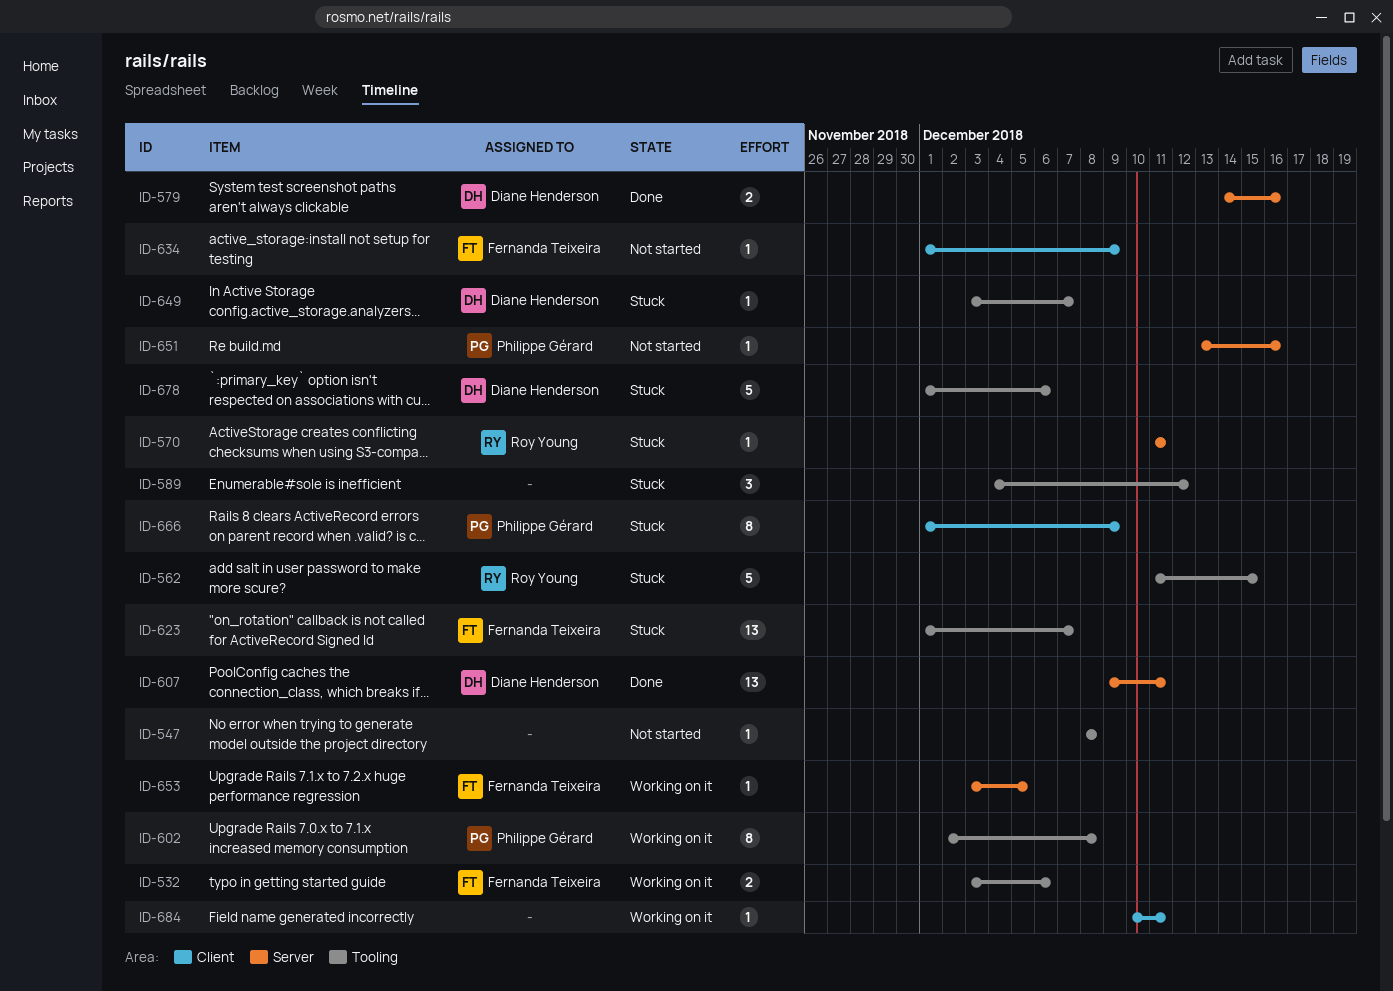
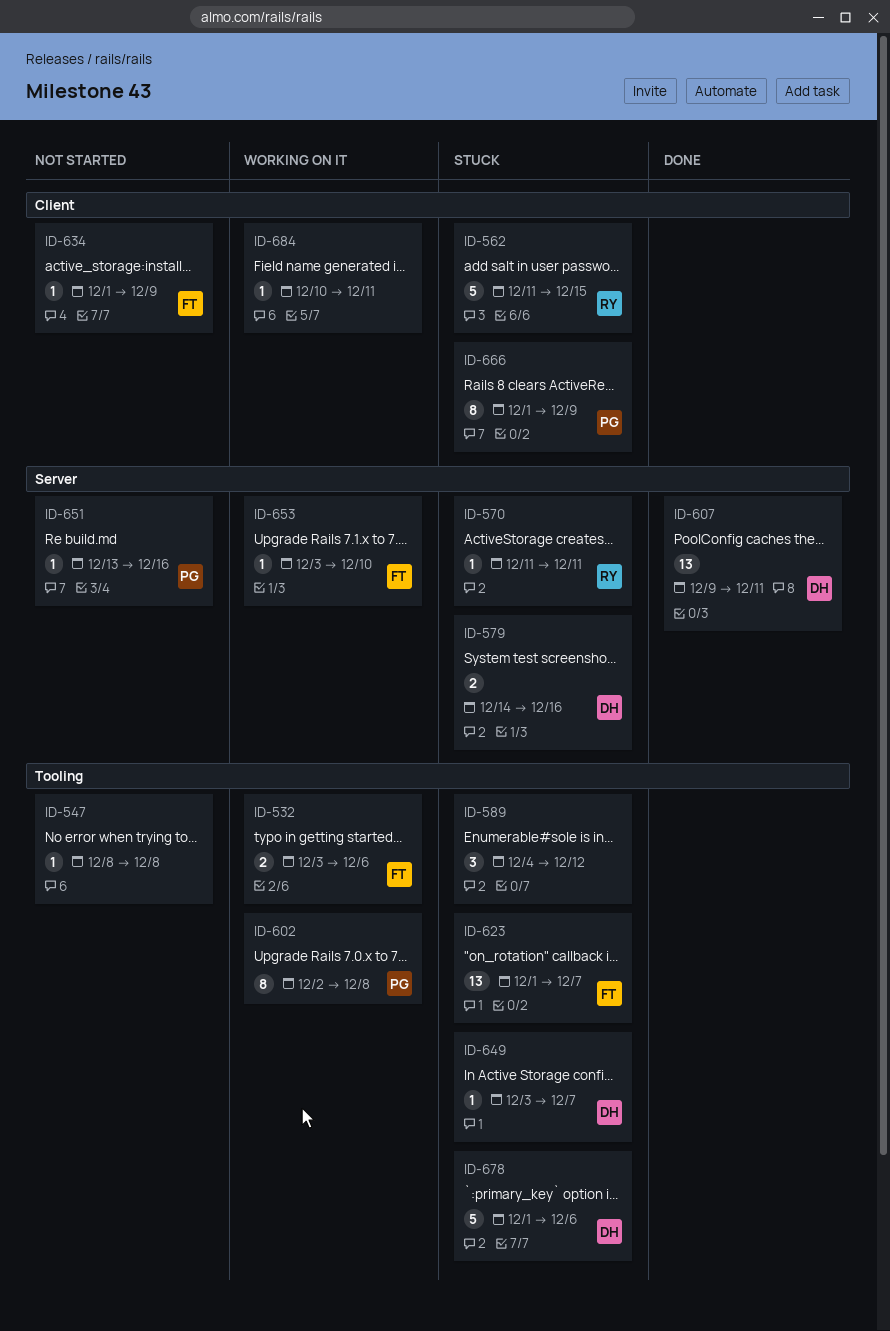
ID-562, label: Tooling -> Client
ID-579, status: Done -> Stuck
ID-653, due: Dec 5 -> Dec 10

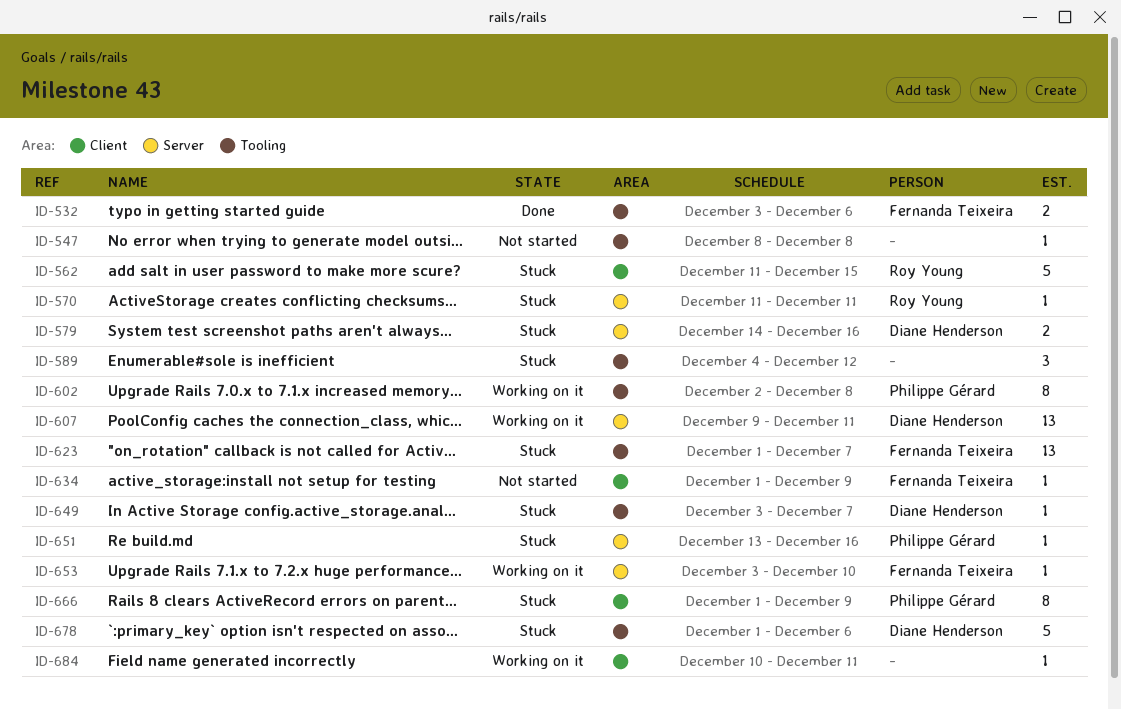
ID-532, status: Working on it -> Done
ID-607, status: Done -> Working on it
ID-651, status: Not started -> Stuck

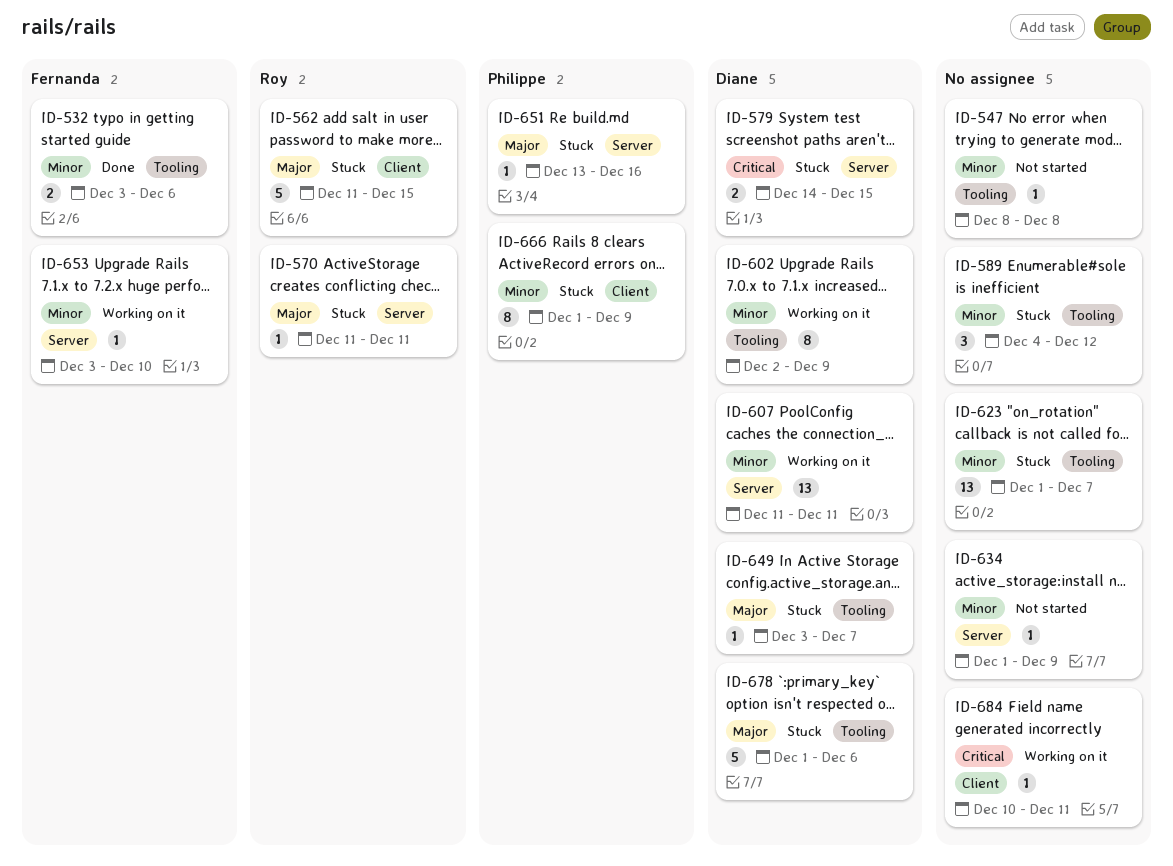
ID-579, due: Dec 16 -> Dec 15
ID-602, owner: Philippe Gérard -> Diane Henderson
ID-602, due: Dec 8 -> Dec 9
ID-607, start: Dec 9 -> Dec 11
ID-623, owner: Fernanda Teixeira -> none
ID-634, owner: Fernanda Teixeira -> none
ID-634, label: Client -> Server

